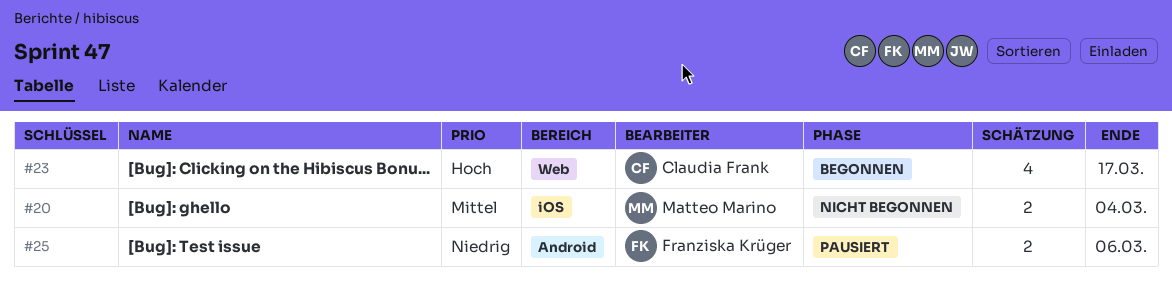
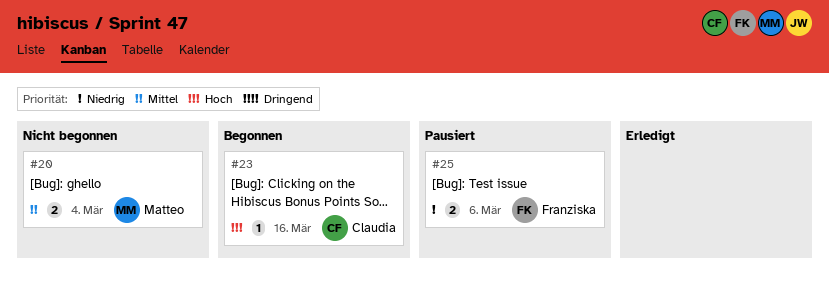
#23, estimate: 4 -> 1
#23, due: Mar 17 -> Mar 16

